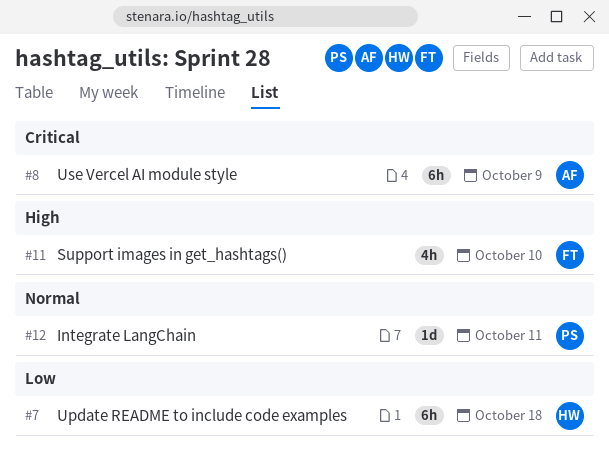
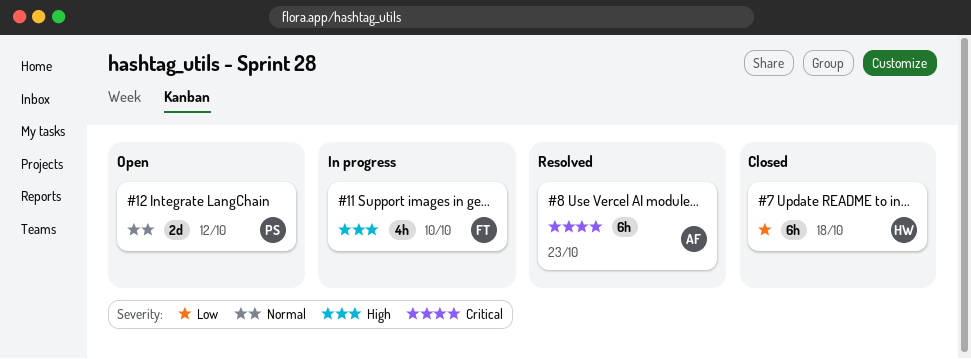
#8, due: Oct 9 -> Oct 23
#12, estimate: 1d -> 2d
#12, due: Oct 11 -> Oct 12

